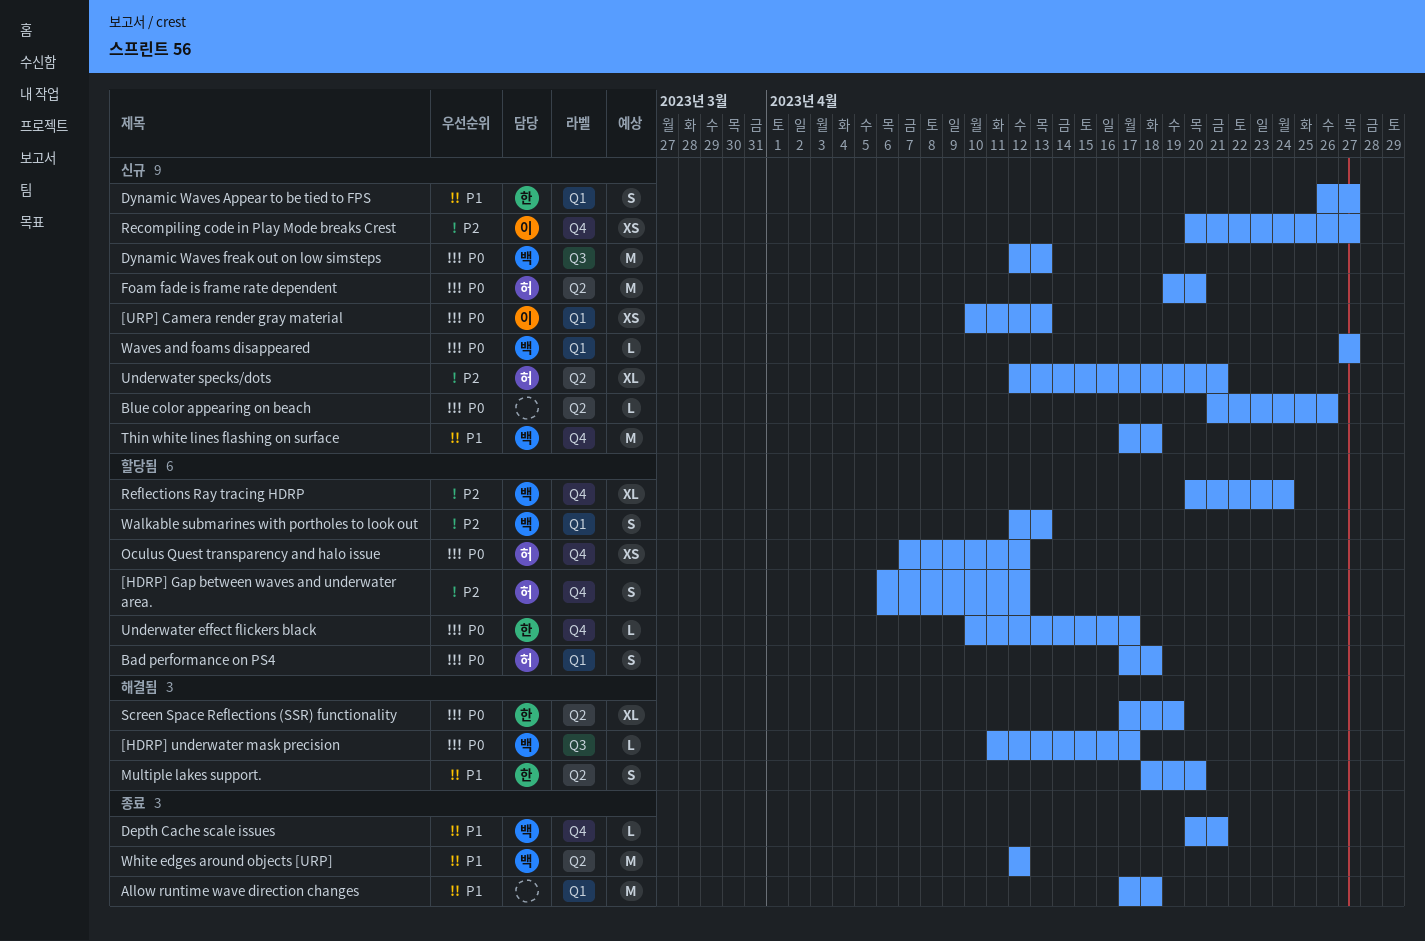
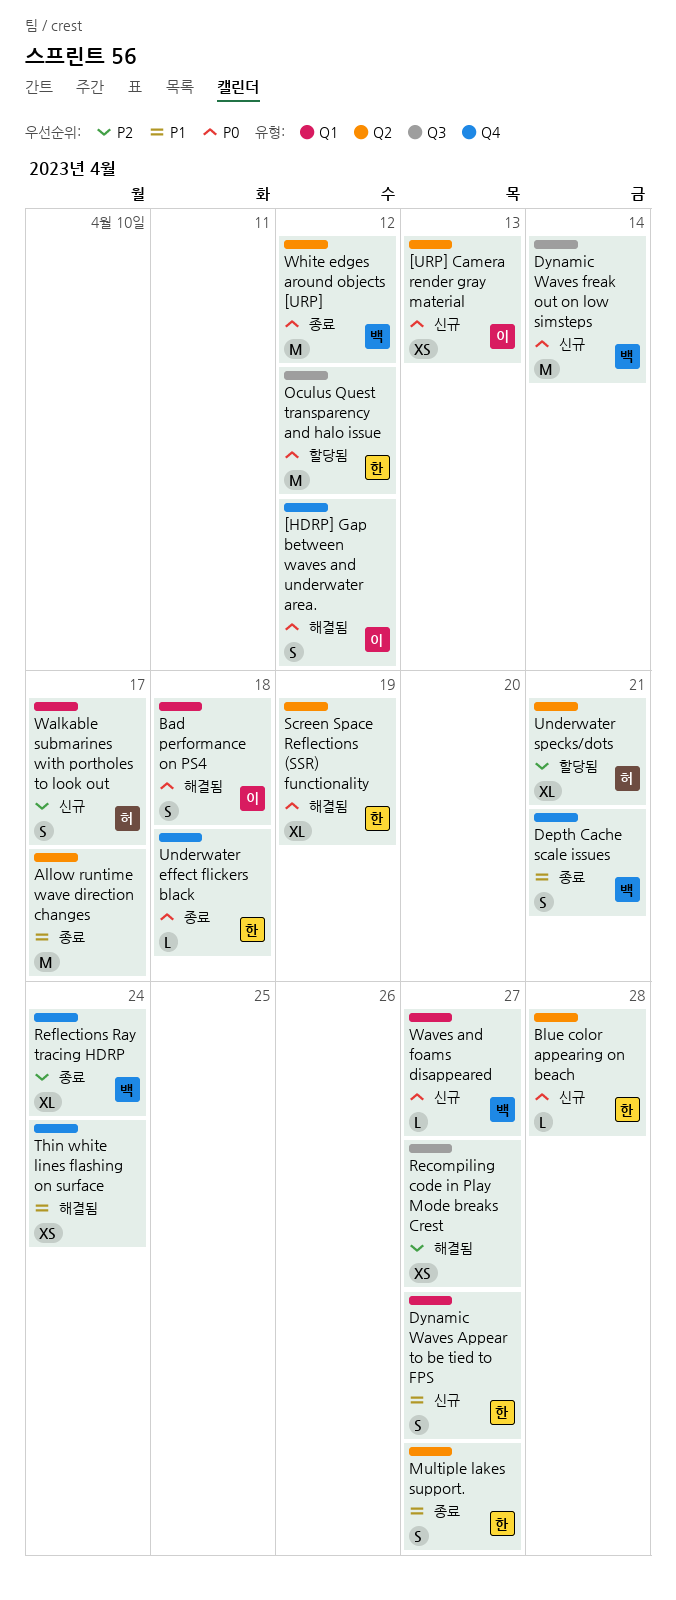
[HDRP] Gap between waves and underwater area., status: 할당됨 -> 해결됨
[HDRP] Gap between waves and underwater area., owner: 허 -> 이
[HDRP] Gap between waves and underwater area., priority: P2 -> P0
[HDRP] underwater mask precision: present -> none
[URP] Camera render gray material, label: Q1 -> Q2
Allow runtime wave direction changes, label: Q1 -> Q2
Allow runtime wave direction changes, due: Apr 18 -> Apr 17
Bad performance on PS4, status: 할당됨 -> 해결됨
Bad performance on PS4, owner: 허 -> 이
Blue color appearing on beach, owner: none -> 한
Blue color appearing on beach, due: Apr 26 -> Apr 28
Depth Cache scale issues, estimate: L -> S
Dynamic Waves freak out on low simsteps, due: Apr 13 -> Apr 14
Foam fade is frame rate dependent: present -> none
Multiple lakes support., status: 해결됨 -> 종료
Multiple lakes support., due: Apr 20 -> Apr 27
Oculus Quest transparency and halo issue, owner: 허 -> 한
Oculus Quest transparency and halo issue, label: Q4 -> Q3
Oculus Quest transparency and halo issue, estimate: XS -> M
Recompiling code in Play Mode breaks Crest, status: 신규 -> 해결됨
Recompiling code in Play Mode breaks Crest, owner: 이 -> none
Recompiling code in Play Mode breaks Crest, label: Q4 -> Q3
Reflections Ray tracing HDRP, status: 할당됨 -> 종료
Thin white lines flashing on surface, status: 신규 -> 해결됨
Thin white lines flashing on surface, owner: 백 -> none
Thin white lines flashing on surface, estimate: M -> XS
Thin white lines flashing on surface, due: Apr 18 -> Apr 24
Underwater effect flickers black, status: 할당됨 -> 종료
Underwater effect flickers black, due: Apr 17 -> Apr 18
Underwater specks/dots, status: 신규 -> 할당됨
Walkable submarines with portholes to look out, status: 할당됨 -> 신규
Walkable submarines with portholes to look out, owner: 백 -> 허
Walkable submarines with portholes to look out, due: Apr 13 -> Apr 17
White edges around objects [URP], priority: P1 -> P0

